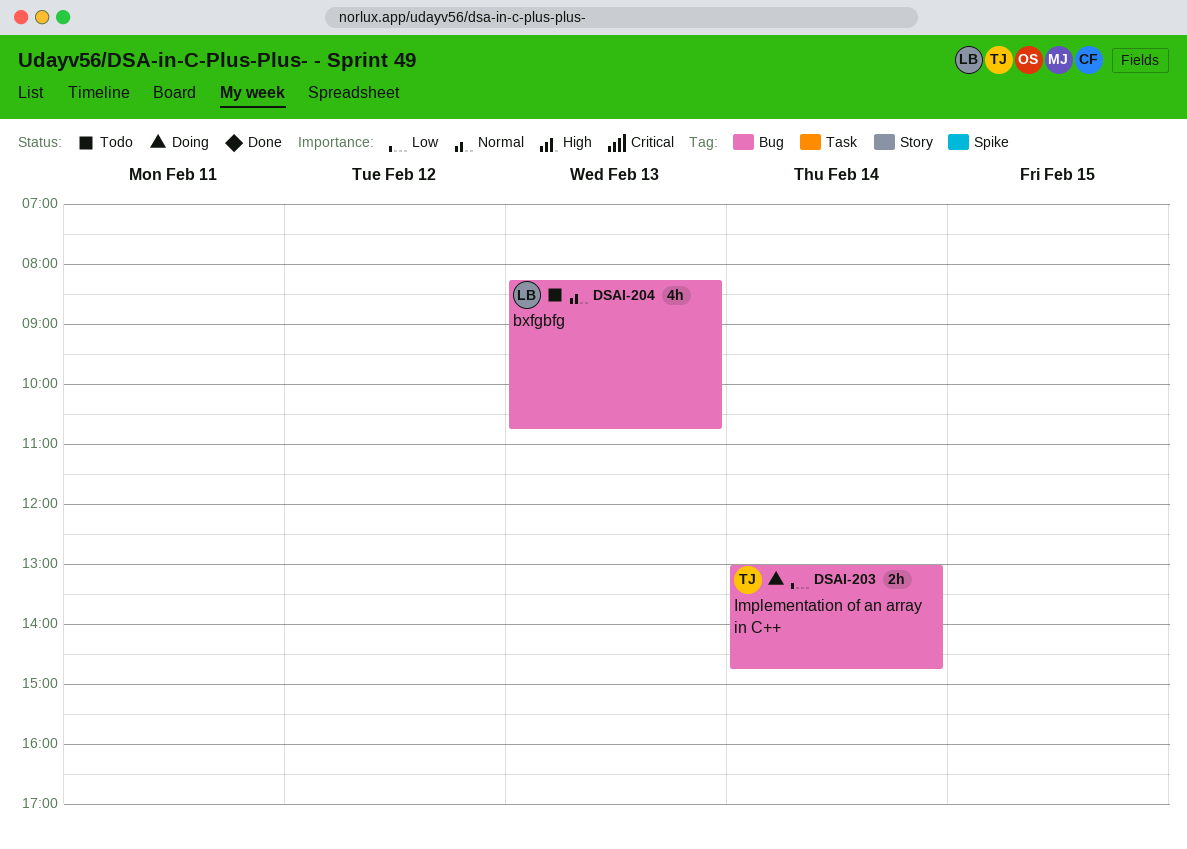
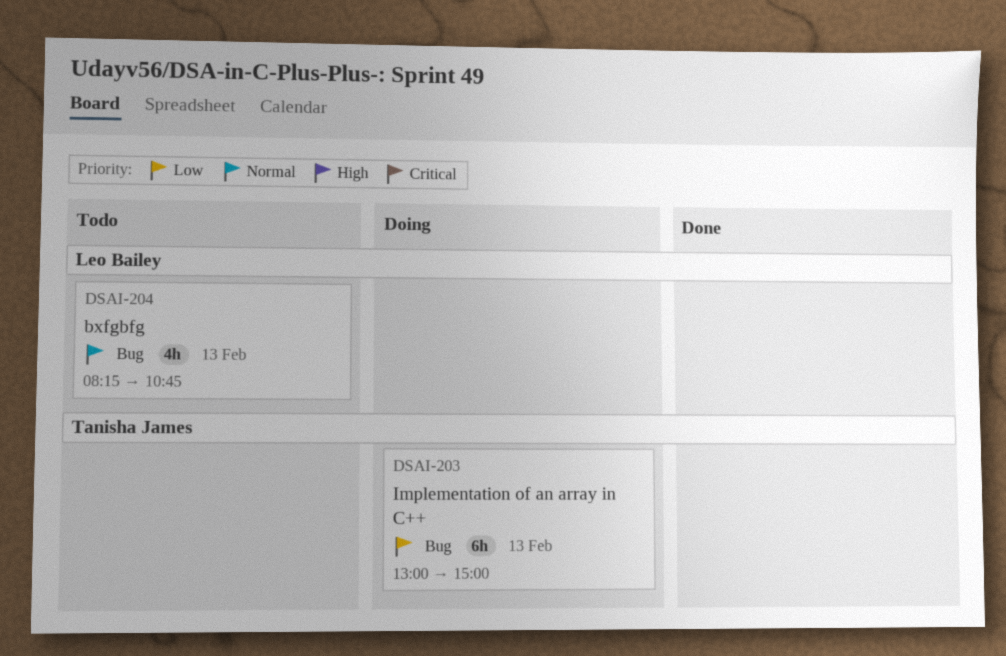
DSAI-203, estimate: 2h -> 6h
DSAI-203, day: Feb 14 -> Feb 13
DSAI-203, ends: 14:45 -> 15:00

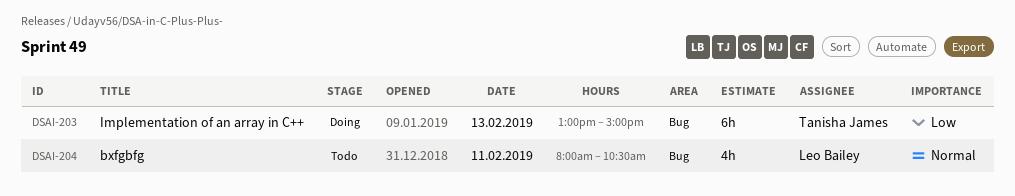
DSAI-204, day: Feb 13 -> Feb 11
DSAI-204, begins: 08:15 -> 08:00
DSAI-204, ends: 10:45 -> 10:30

